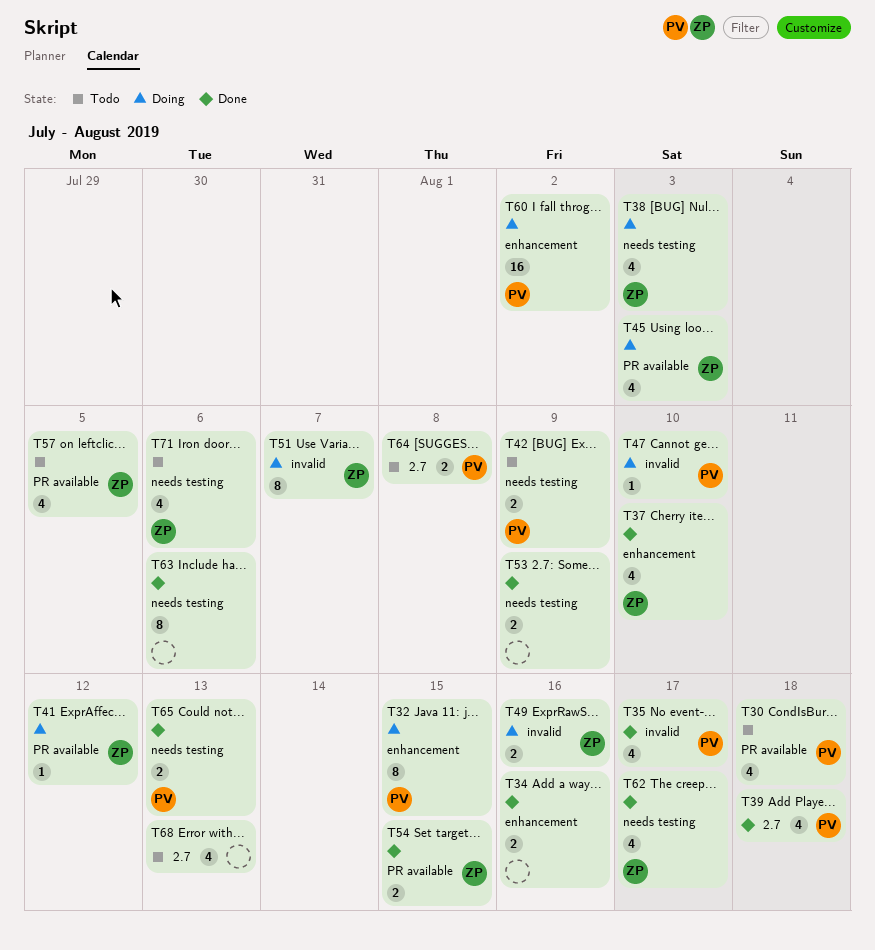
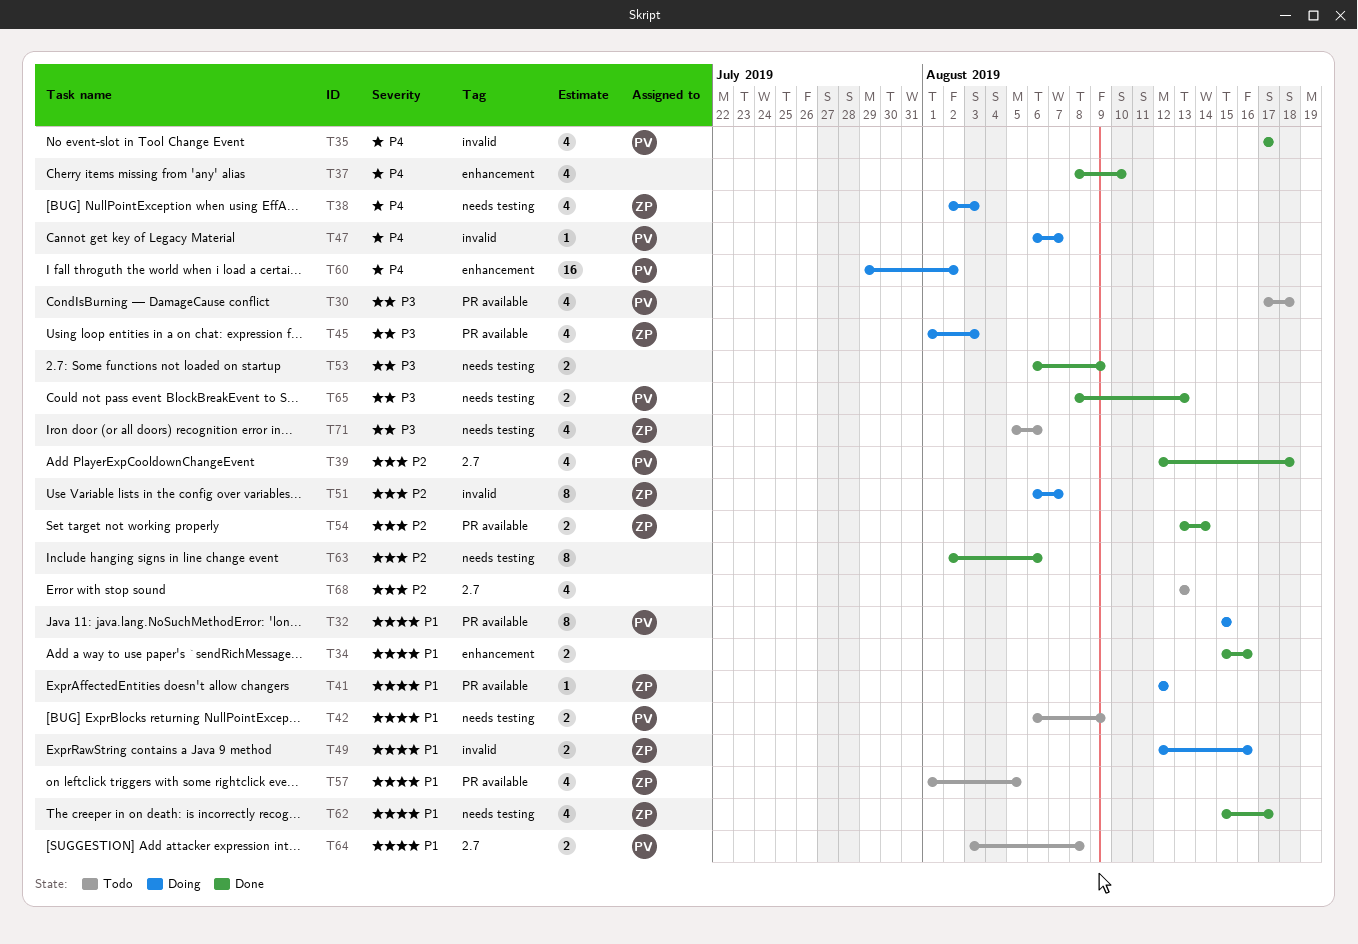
T32, label: enhancement -> PR available
T37, owner: ZP -> none
T47, due: Aug 10 -> Aug 7
T54, due: Aug 15 -> Aug 14

